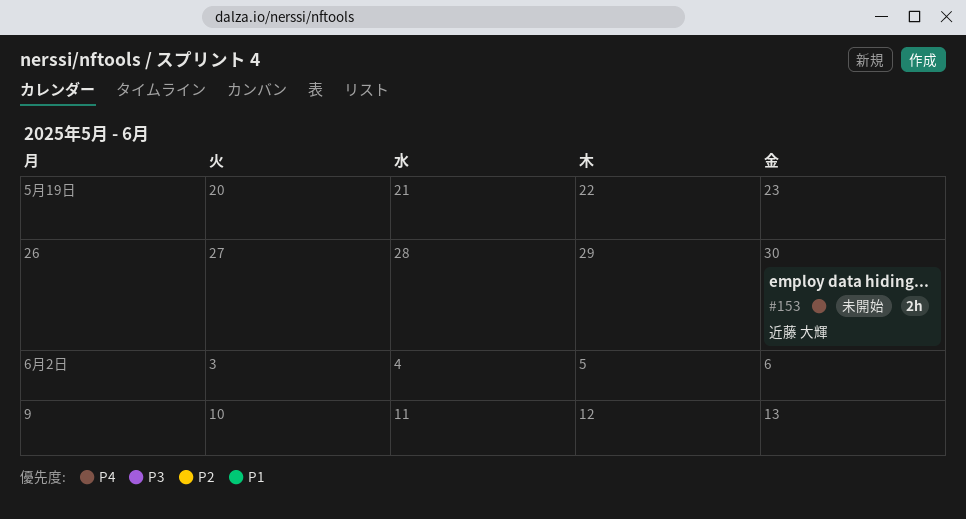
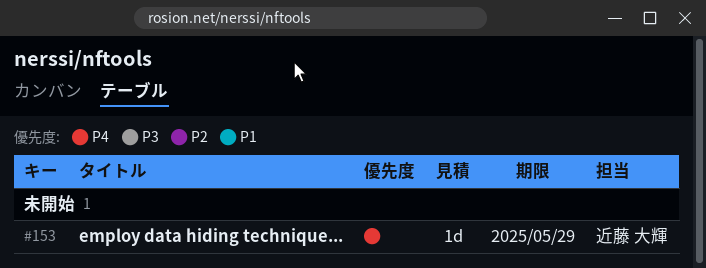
#153, estimate: 2h -> 1d
#153, due: May 30 -> May 29

